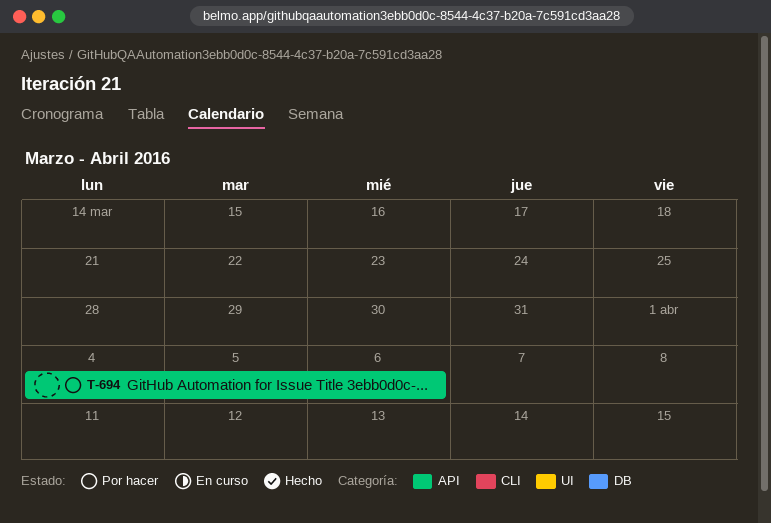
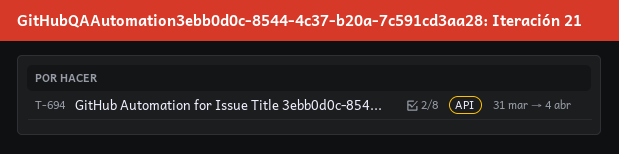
T-694, start: Apr 4 -> Mar 31
T-694, due: Apr 6 -> Apr 4

